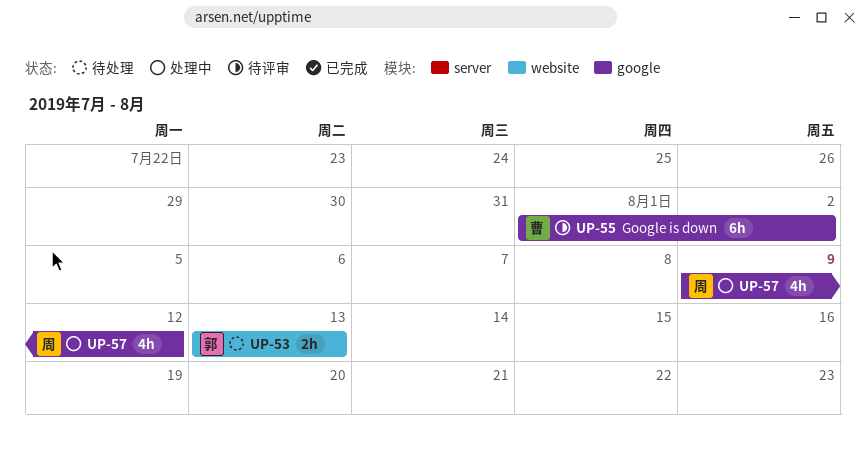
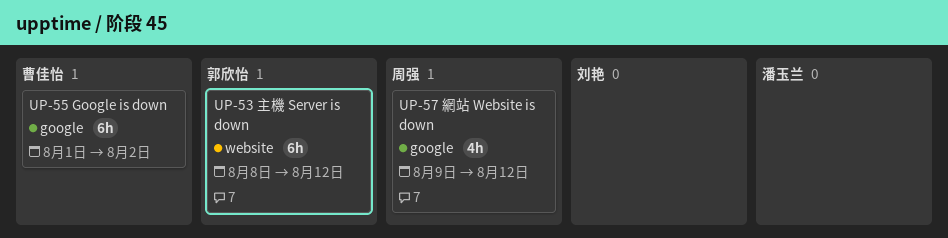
UP-53, estimate: 2h -> 6h
UP-53, start: Aug 13 -> Aug 8
UP-53, due: Aug 13 -> Aug 12

